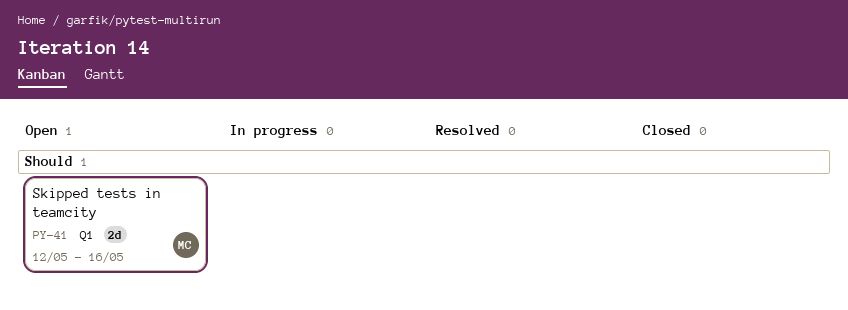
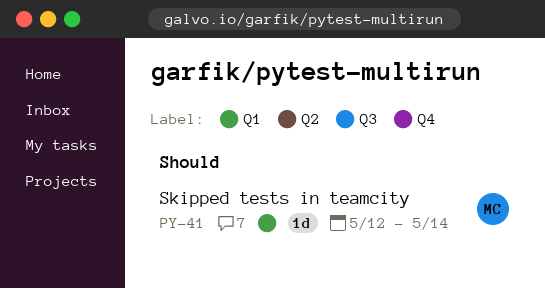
PY-41, estimate: 2d -> 1d
PY-41, due: May 16 -> May 14

